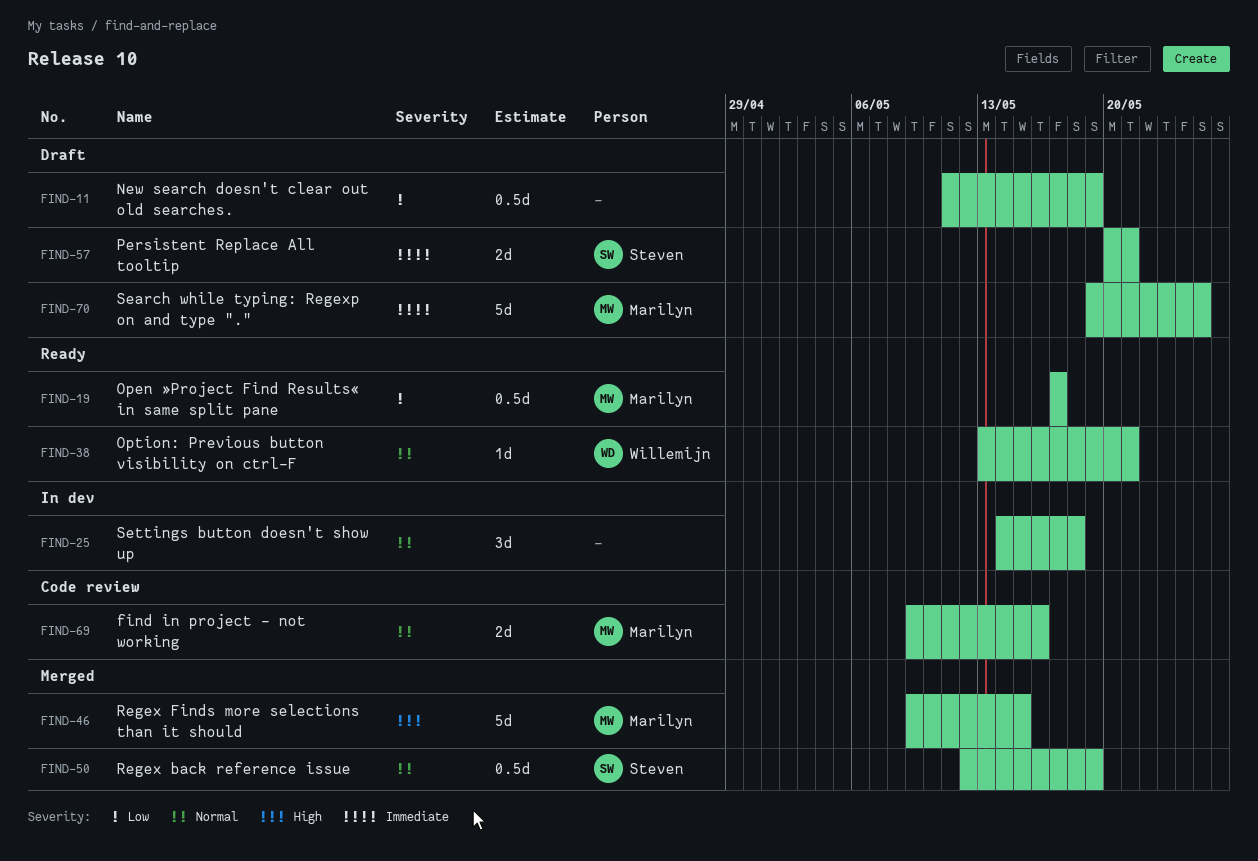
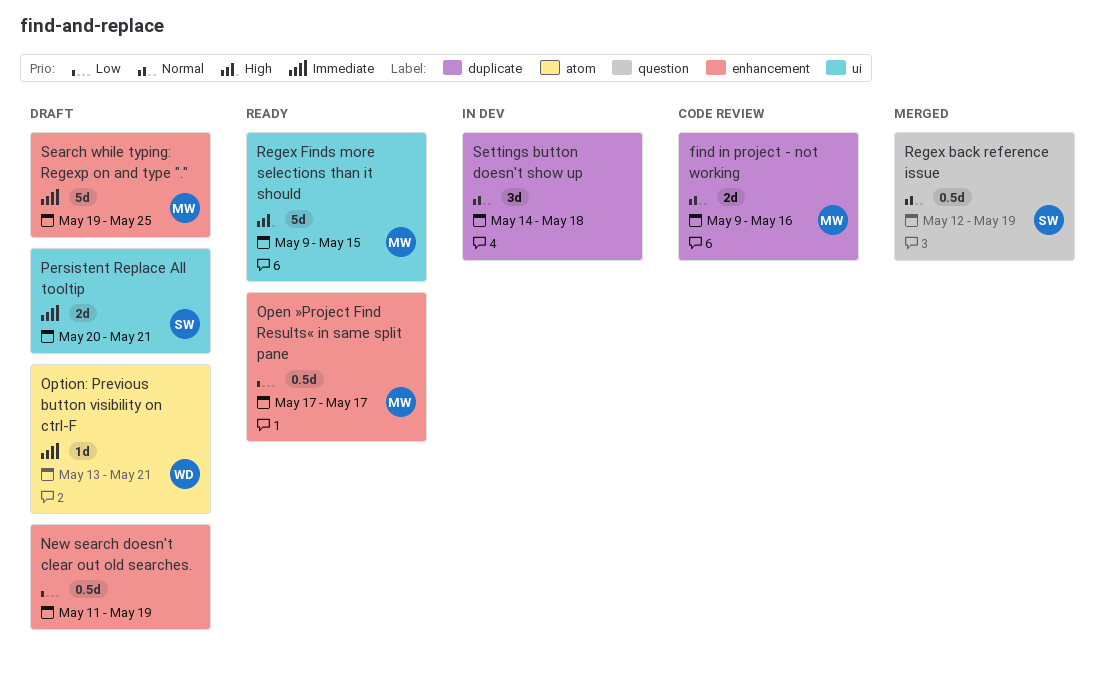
Option: Previous button visibility on ctrl-F, status: Ready -> Draft
Option: Previous button visibility on ctrl-F, priority: Normal -> Immediate
Regex Finds more selections than it should, status: Merged -> Ready

